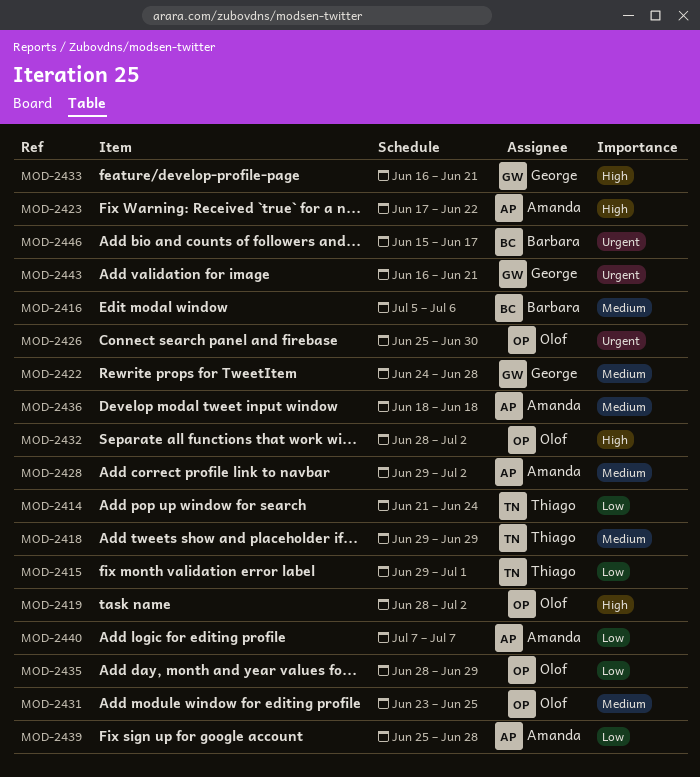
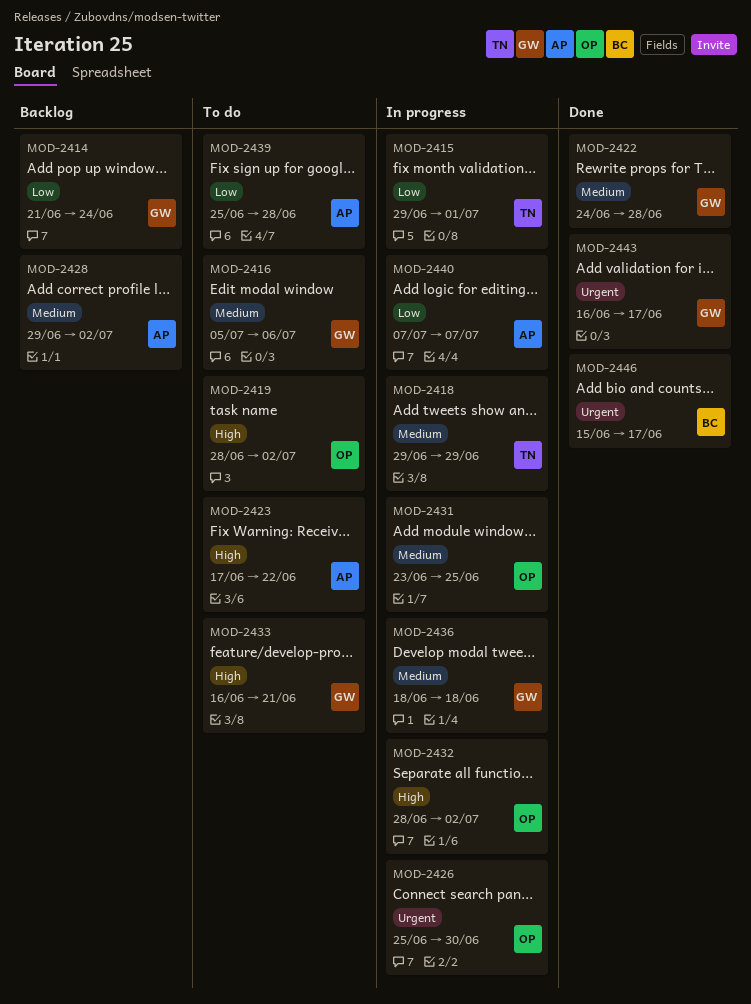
MOD-2414, owner: Thiago -> George
MOD-2416, owner: Barbara -> George
MOD-2435: present -> none
MOD-2436, owner: Amanda -> George
MOD-2443, due: Jun 21 -> Jun 17

